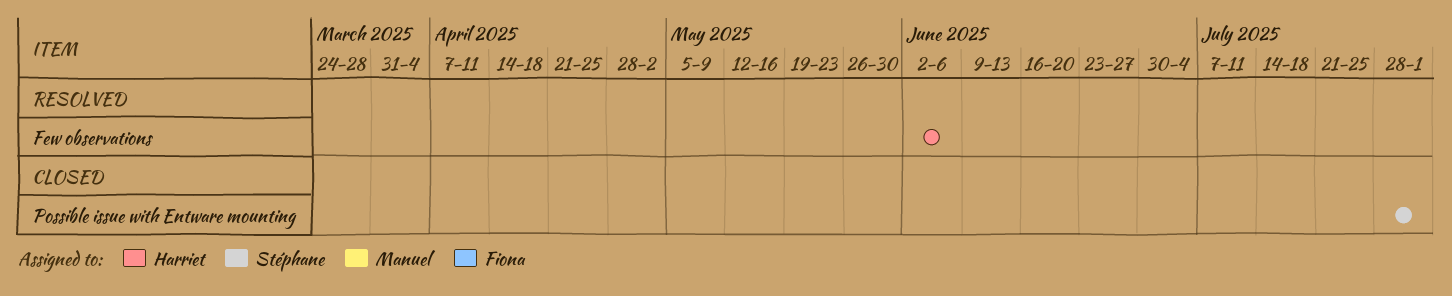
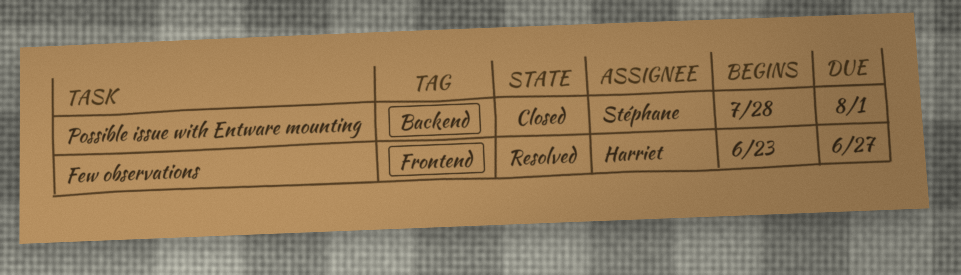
Few observations, start: Jun 2 -> Jun 23
Few observations, due: Jun 6 -> Jun 27

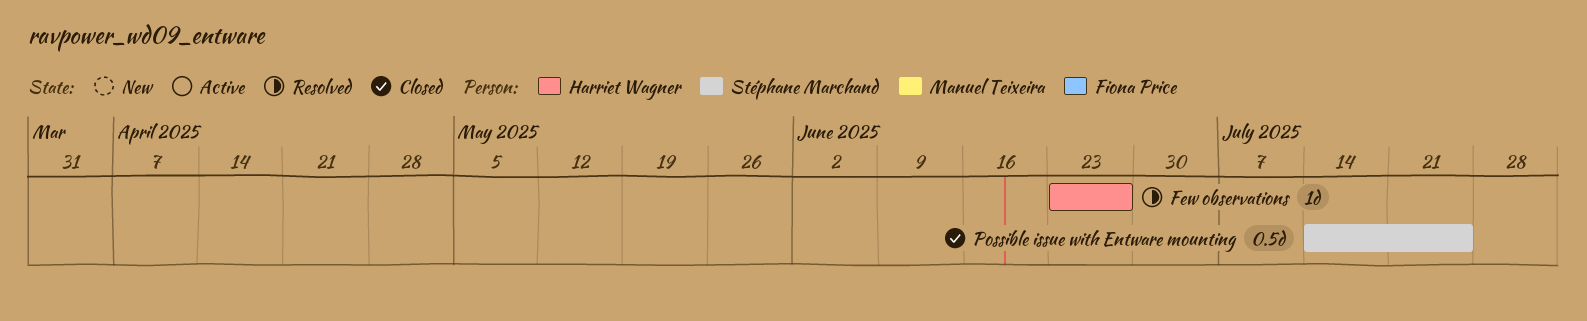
Possible issue with Entware mounting, start: Jul 28 -> Jul 14
Possible issue with Entware mounting, due: Aug 1 -> Jul 25

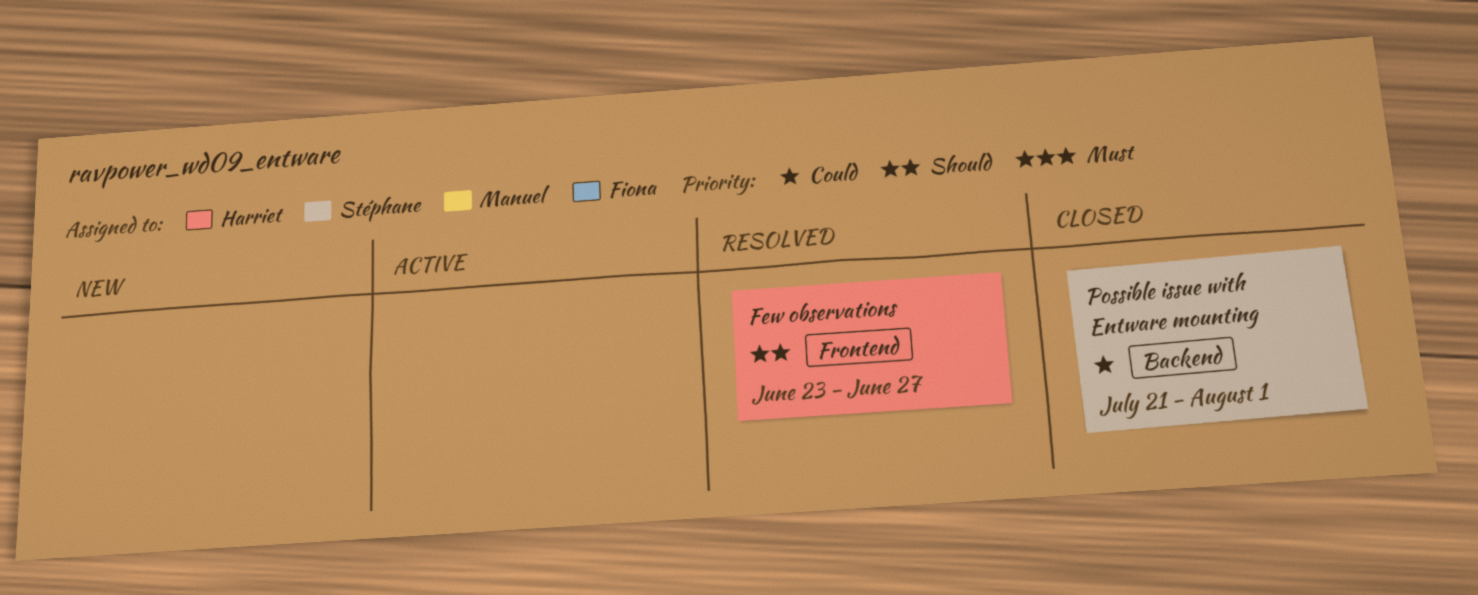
Possible issue with Entware mounting, start: Jul 14 -> Jul 21
Possible issue with Entware mounting, due: Jul 25 -> Aug 1

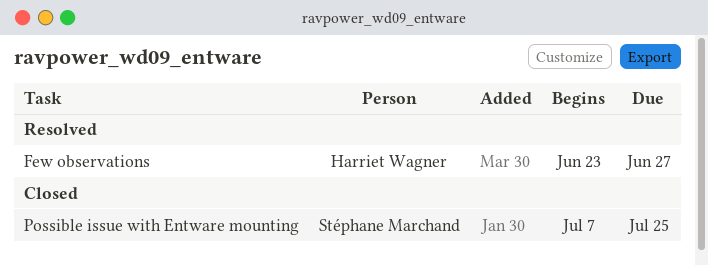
Possible issue with Entware mounting, start: Jul 21 -> Jul 7
Possible issue with Entware mounting, due: Aug 1 -> Jul 25

